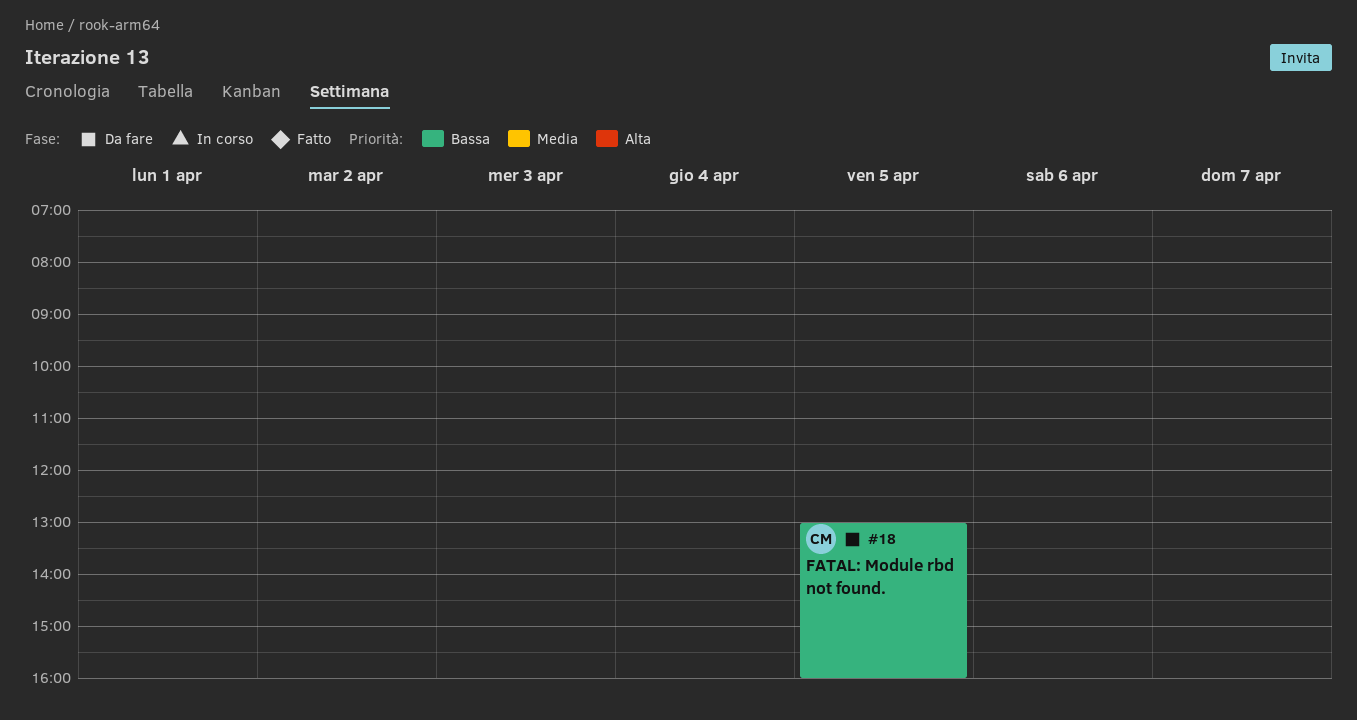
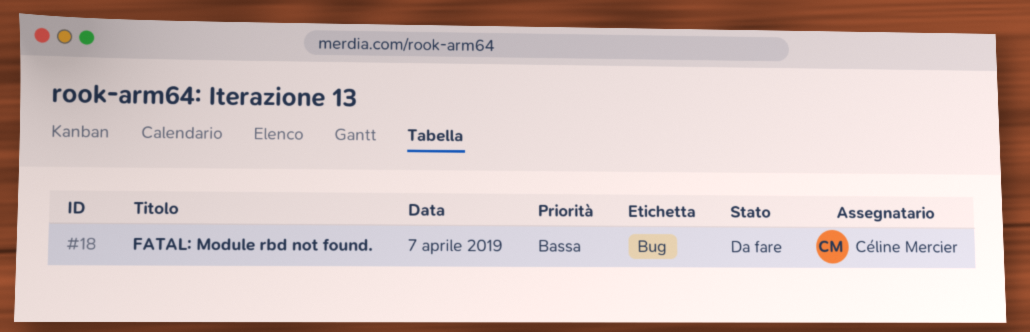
#18, day: Apr 5 -> Apr 7

